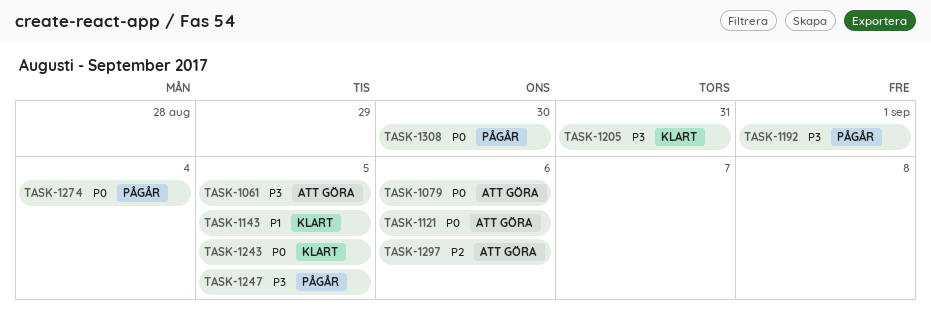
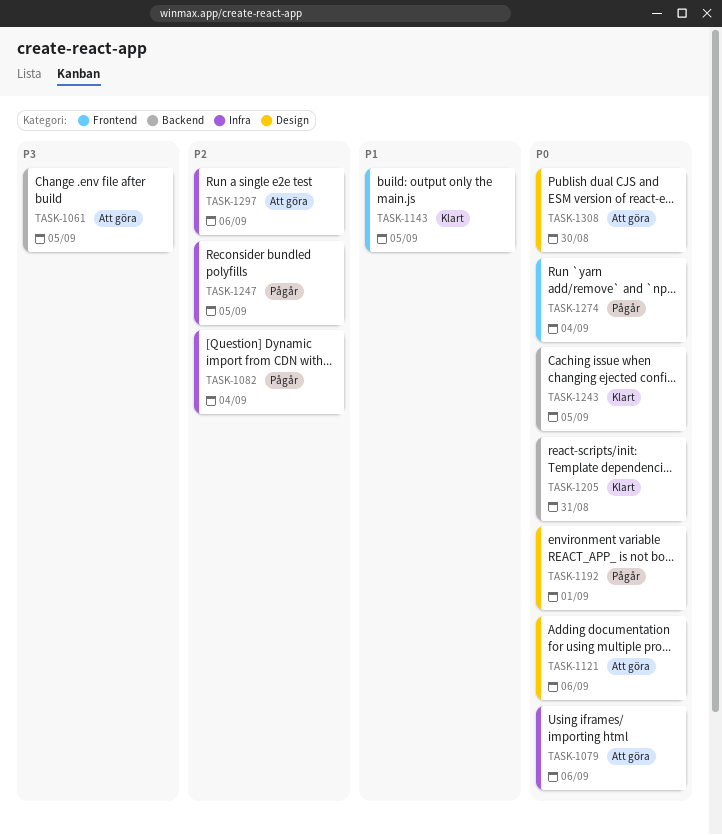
TASK-1082: none -> present
TASK-1192, priority: P3 -> P0
TASK-1205, priority: P3 -> P0
TASK-1247, priority: P3 -> P2
TASK-1308, status: Pågår -> Att göra

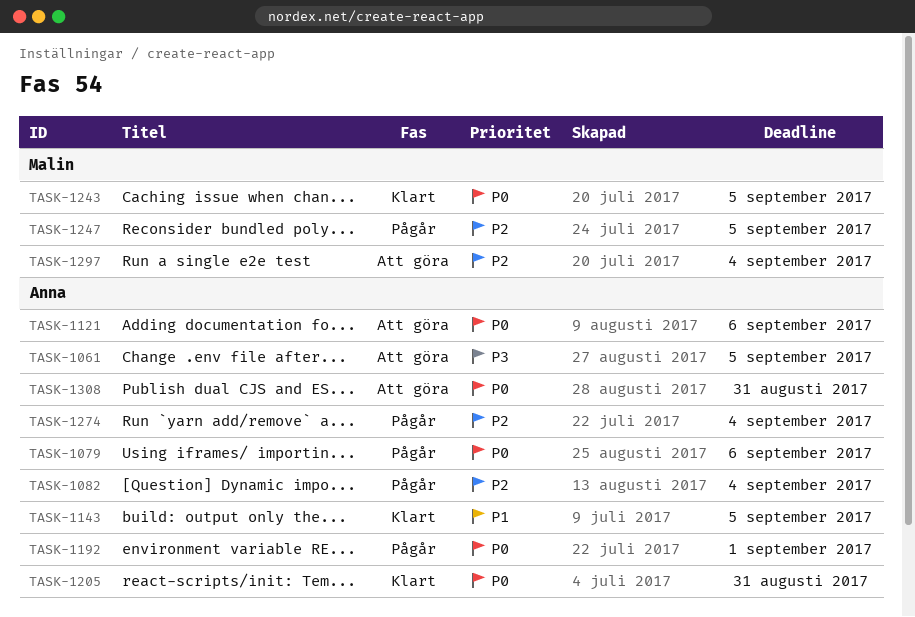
TASK-1079, status: Att göra -> Pågår
TASK-1274, priority: P0 -> P2
TASK-1297, due: Sep 6 -> Sep 4
TASK-1308, due: Aug 30 -> Aug 31

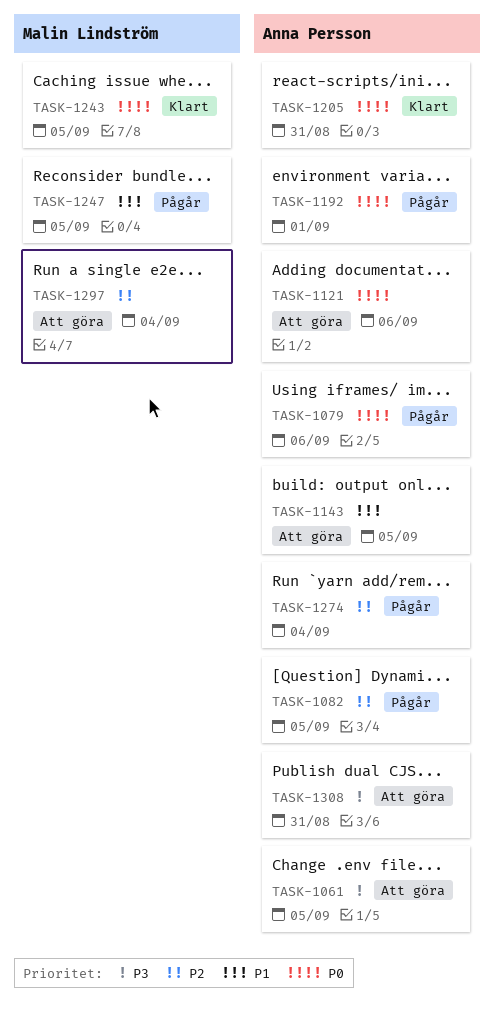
TASK-1082, due: Sep 4 -> Sep 5
TASK-1143, status: Klart -> Att göra
TASK-1247, priority: P2 -> P1
TASK-1308, priority: P0 -> P3

